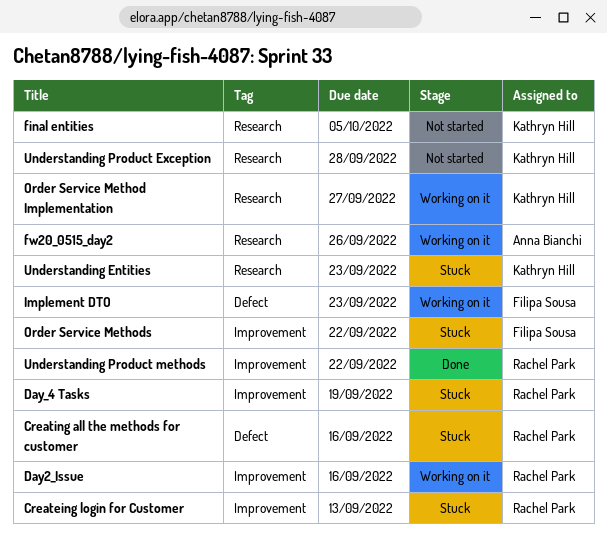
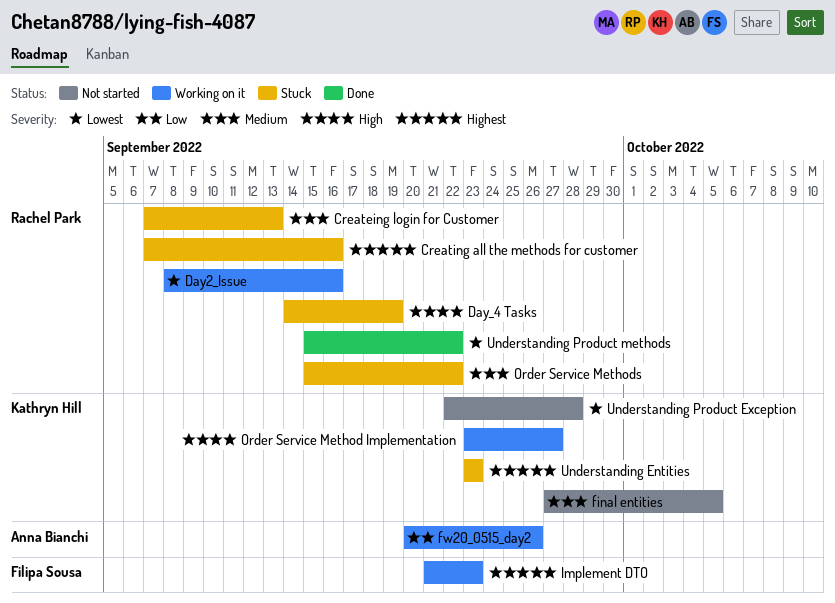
Order Service Methods, owner: Filipa Sousa -> Rachel Park

